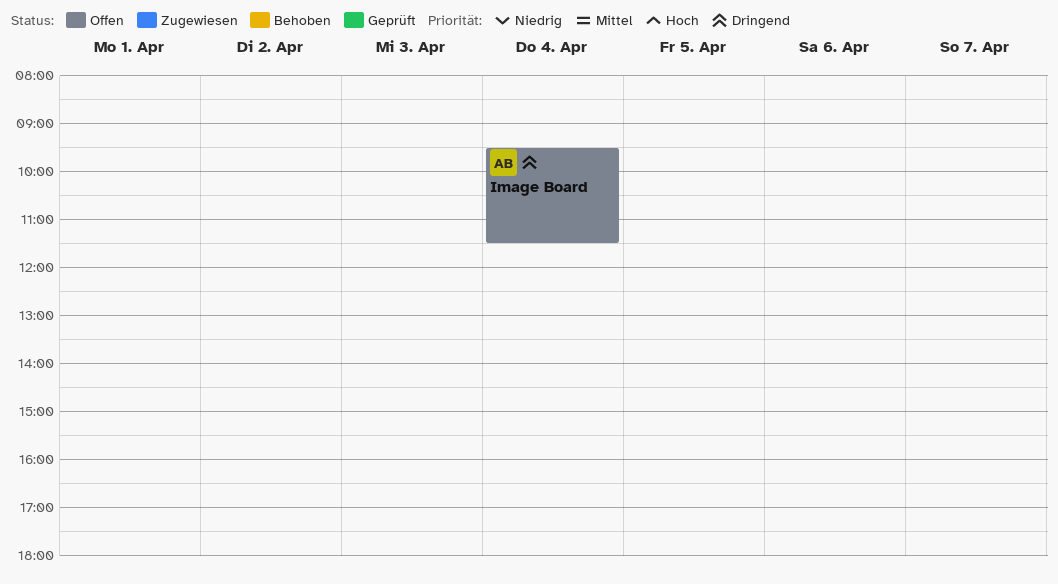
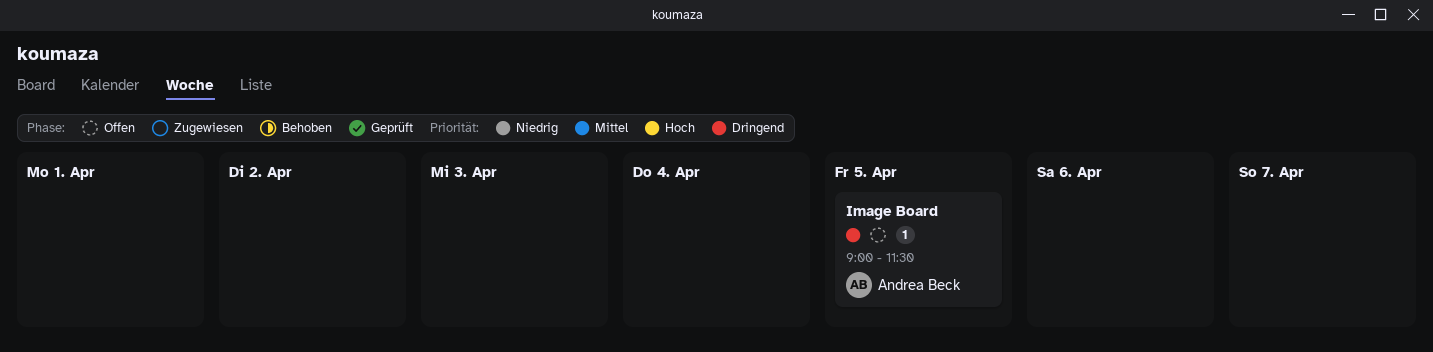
Image Board, day: Apr 4 -> Apr 5
Image Board, begins: 09:30 -> 09:00

